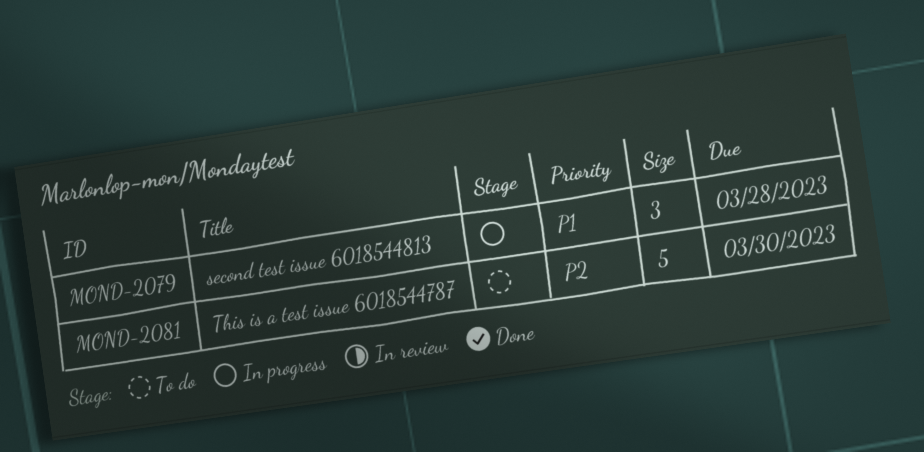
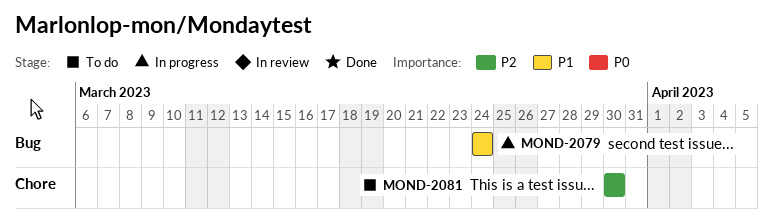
MOND-2079, due: Mar 28 -> Mar 24

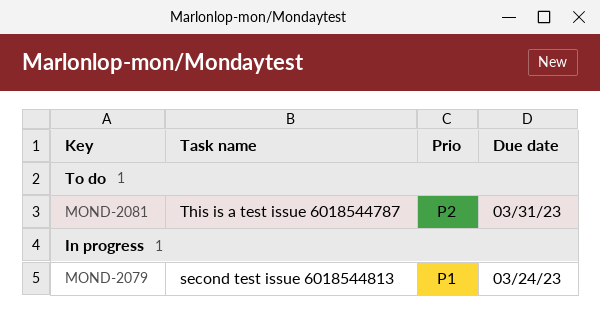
MOND-2081, due: Mar 30 -> Mar 31

